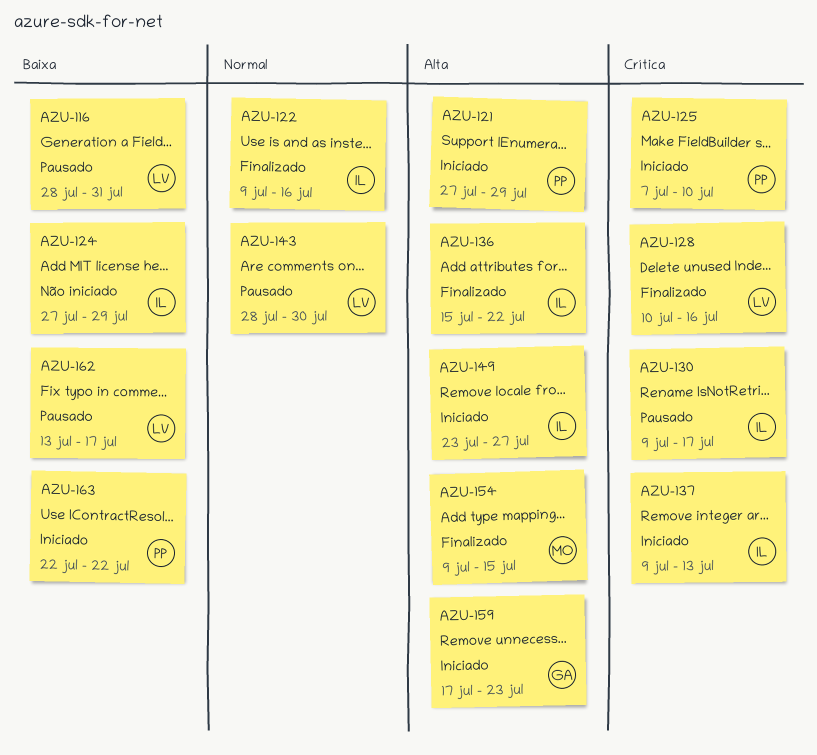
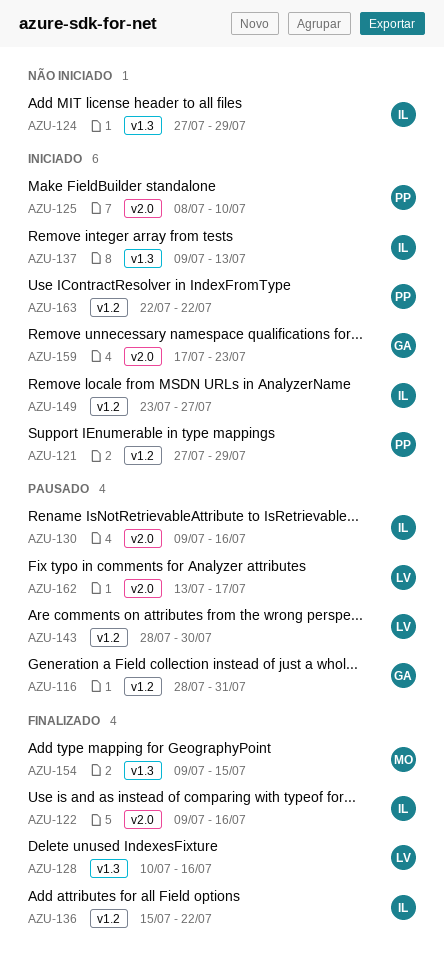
AZU-116, owner: LV -> GA
AZU-125, start: Jul 7 -> Jul 8
AZU-130, due: Jul 17 -> Jul 16

